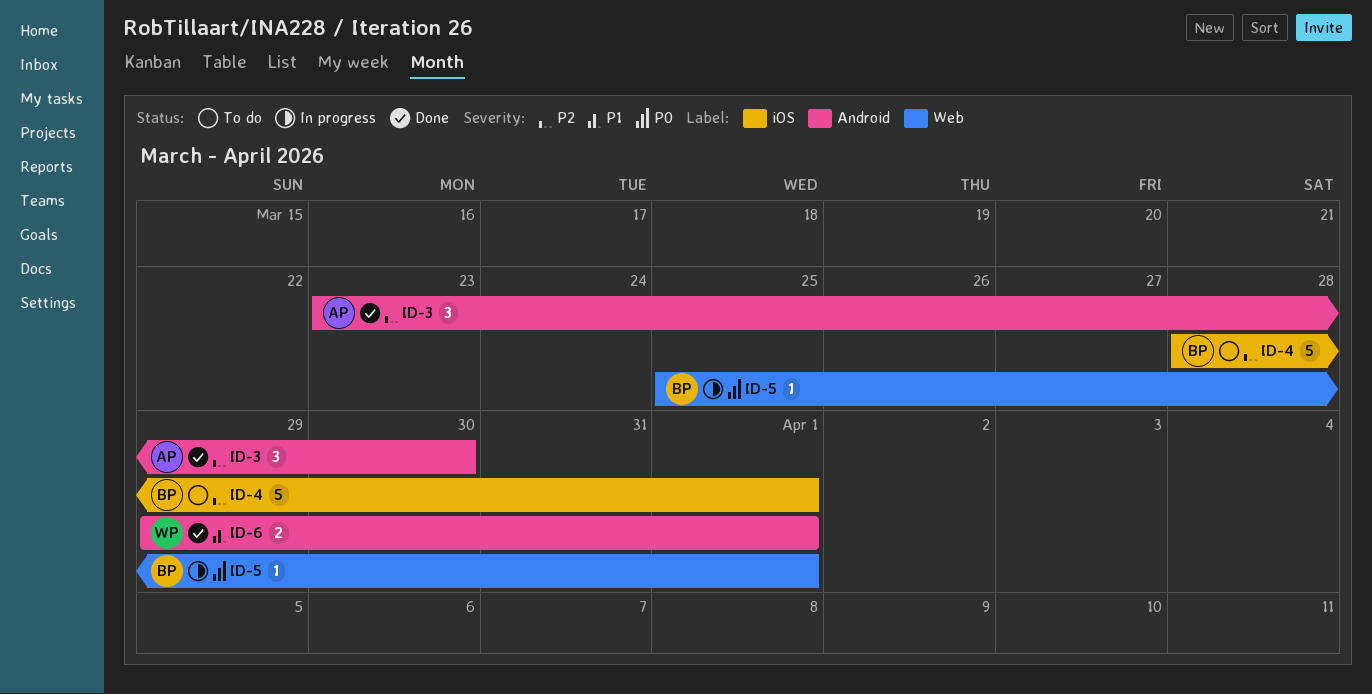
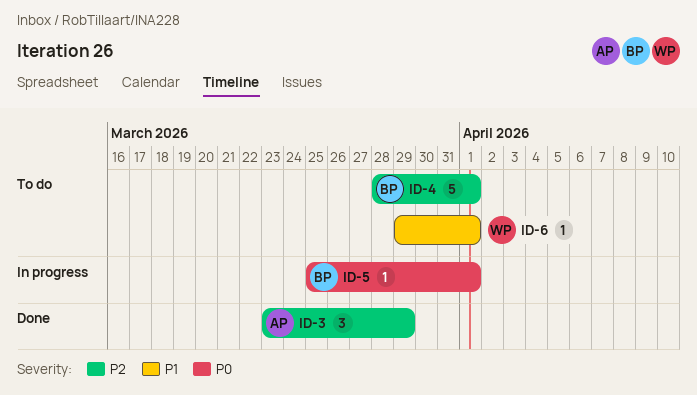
ID-3, due: Mar 30 -> Mar 29
ID-6, status: Done -> To do
ID-6, estimate: 2 -> 1

